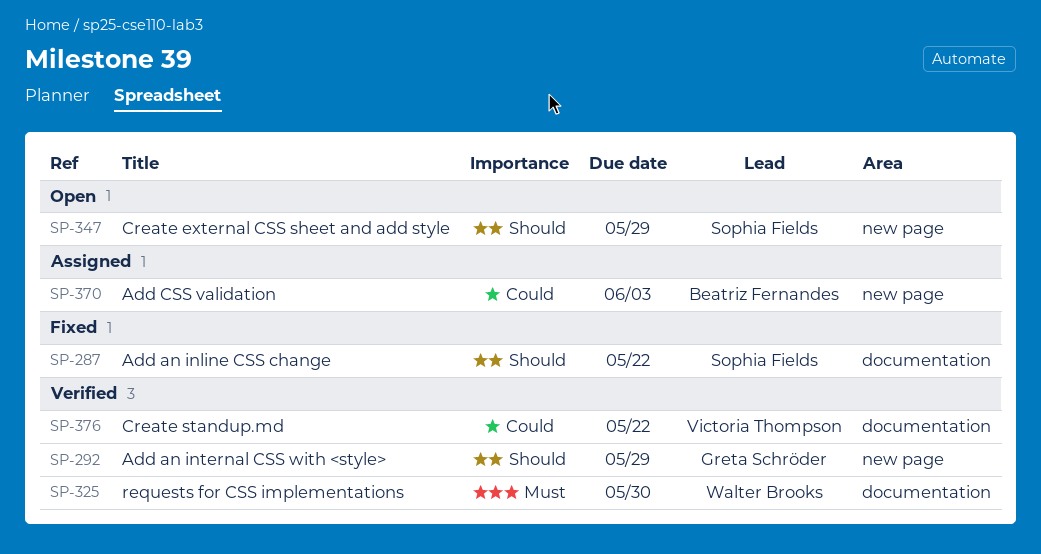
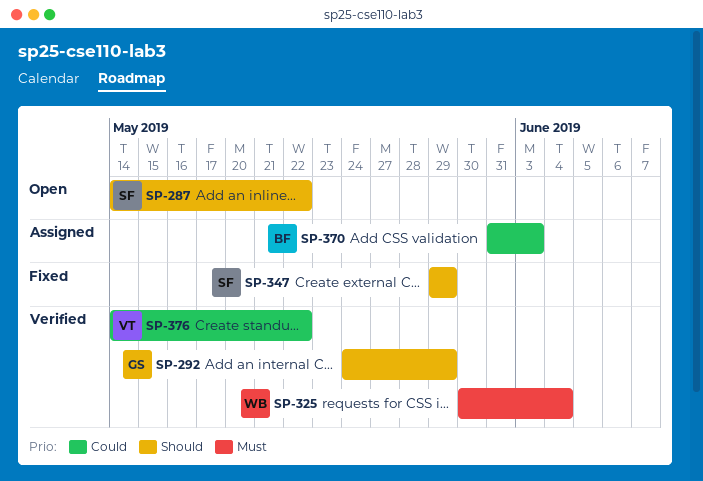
SP-287, status: Fixed -> Open
SP-325, due: May 30 -> Jun 4
SP-347, status: Open -> Fixed

